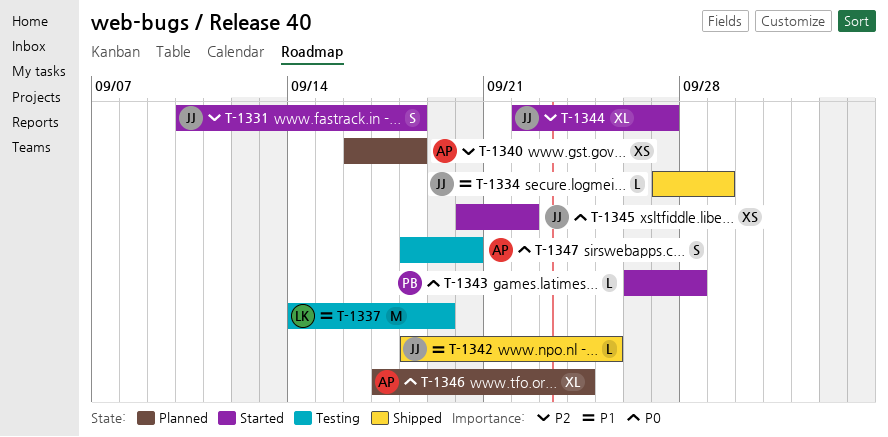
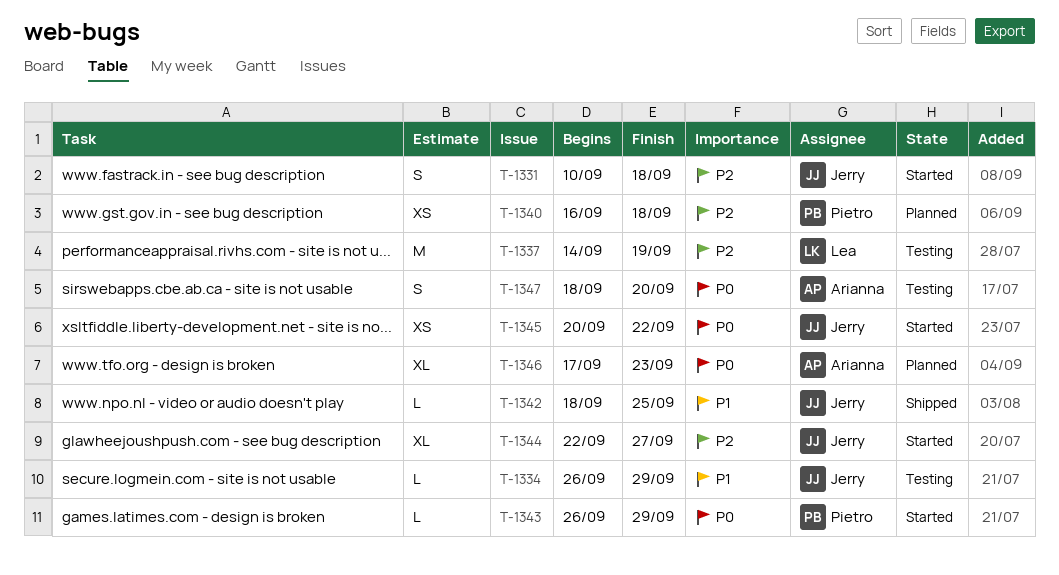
T-1334, status: Shipped -> Testing
T-1334, start: Sep 27 -> Sep 26
T-1337, priority: P1 -> P2
T-1340, owner: Arianna -> Pietro
T-1343, due: Sep 28 -> Sep 29
T-1346, due: Sep 24 -> Sep 23

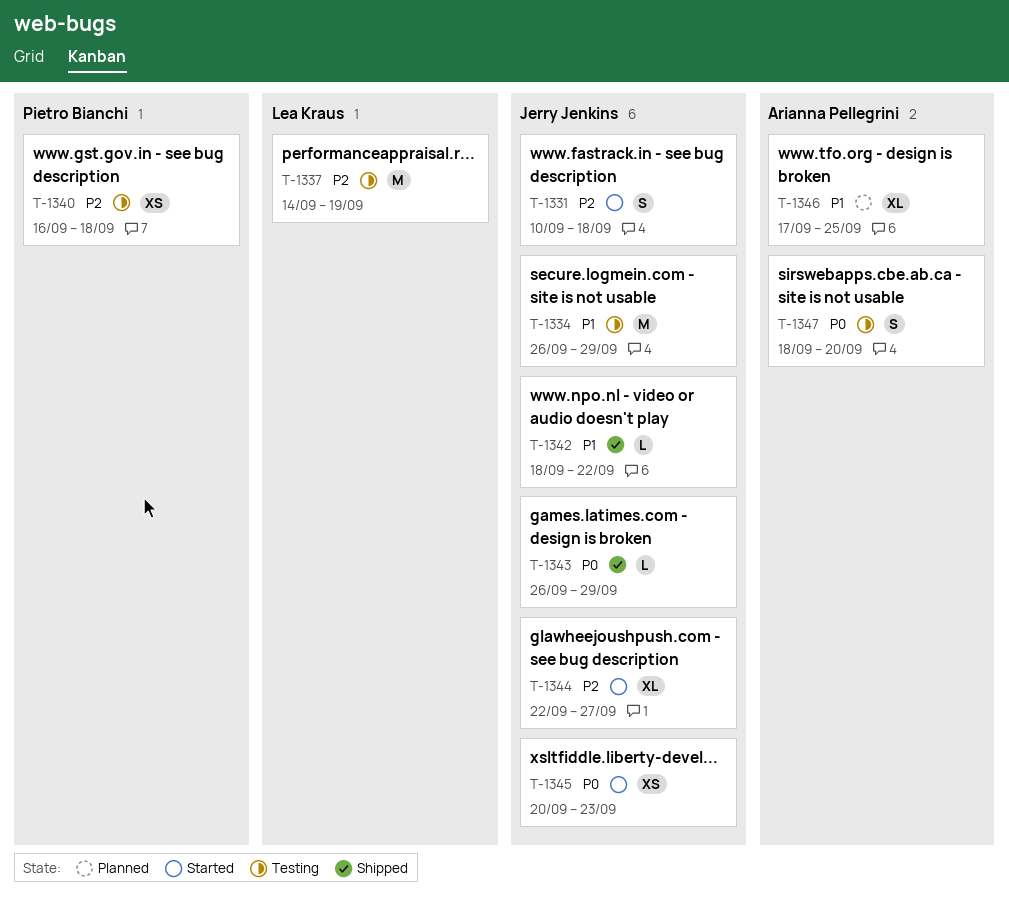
T-1334, estimate: L -> M
T-1340, status: Planned -> Testing
T-1342, due: Sep 25 -> Sep 22
T-1343, status: Started -> Shipped
T-1343, owner: Pietro Bianchi -> Jerry Jenkins
T-1345, due: Sep 22 -> Sep 23
T-1346, priority: P0 -> P1
T-1346, due: Sep 23 -> Sep 25

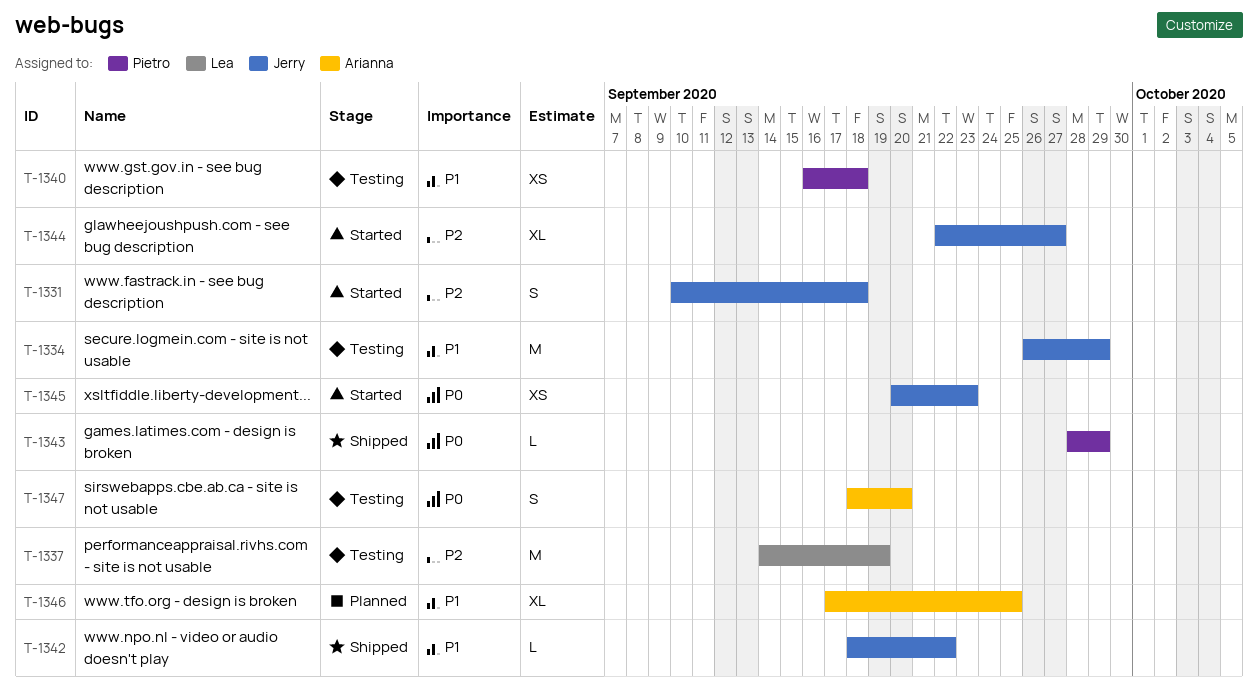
T-1340, priority: P2 -> P1
T-1343, owner: Jerry Jenkins -> Pietro Bianchi
T-1343, start: Sep 26 -> Sep 28

